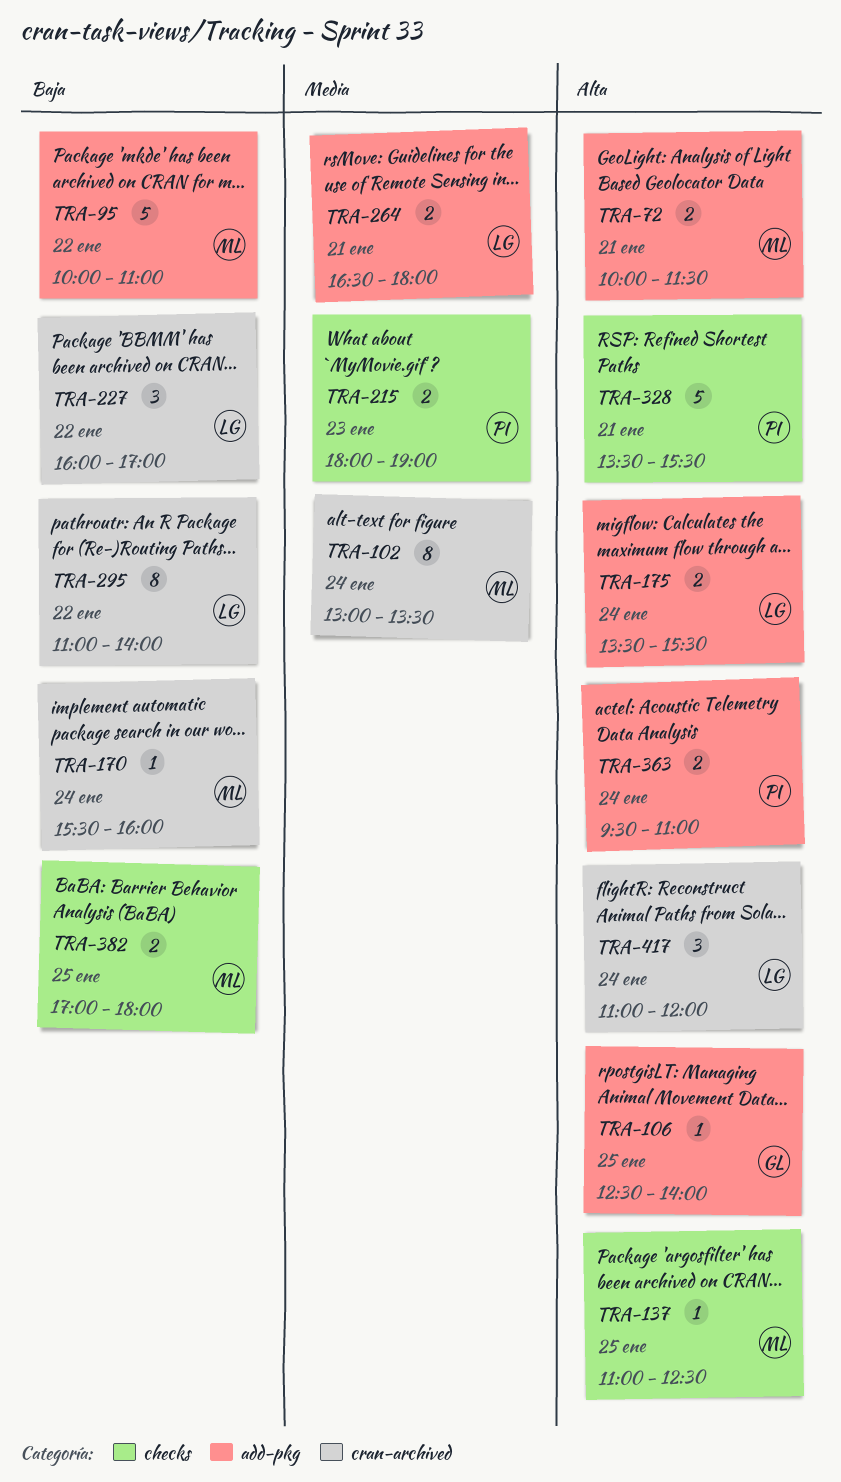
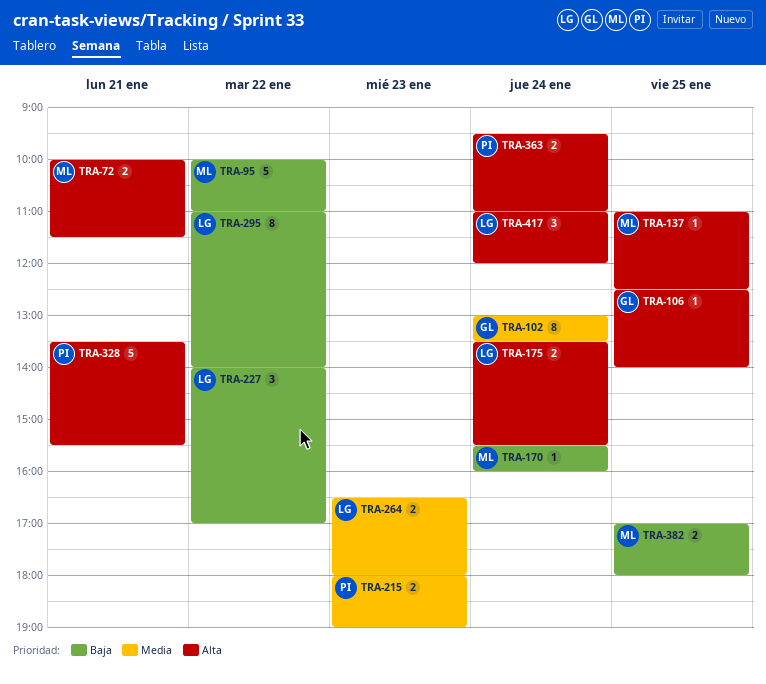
TRA-102, owner: ML -> GL
TRA-227, begins: 16:00 -> 14:00
TRA-264, day: Jan 21 -> Jan 23

